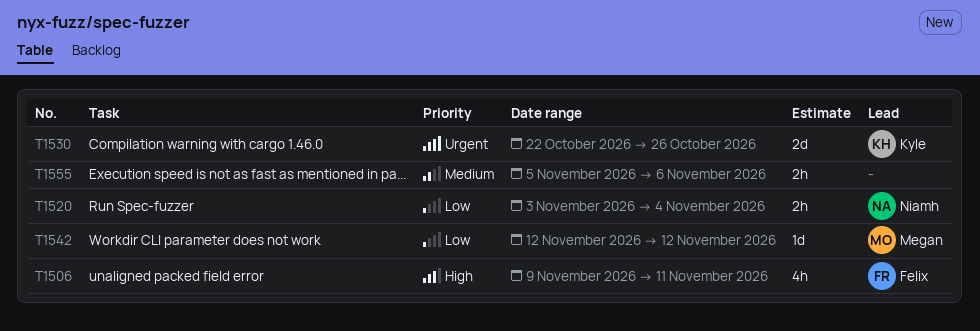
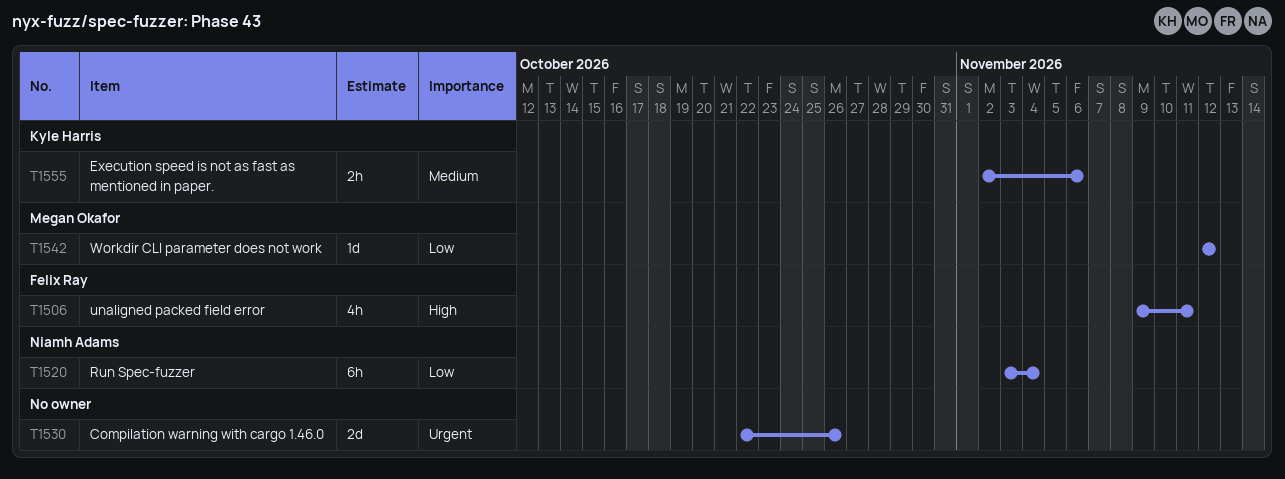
T1520, estimate: 2h -> 6h
T1530, owner: Kyle Harris -> none
T1555, owner: none -> Kyle Harris
T1555, start: Nov 5 -> Nov 2

